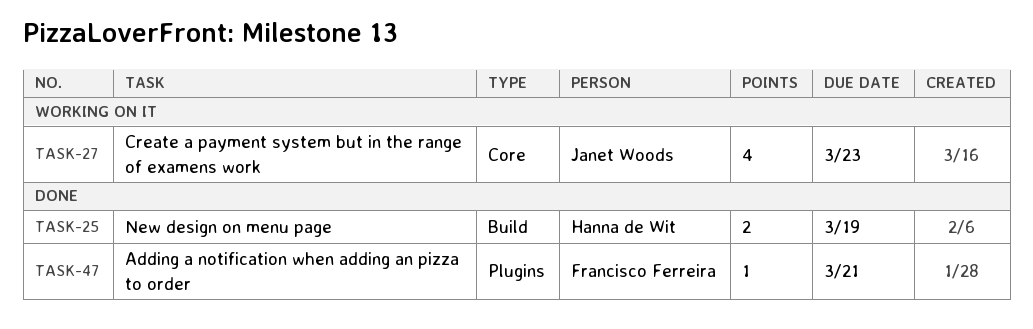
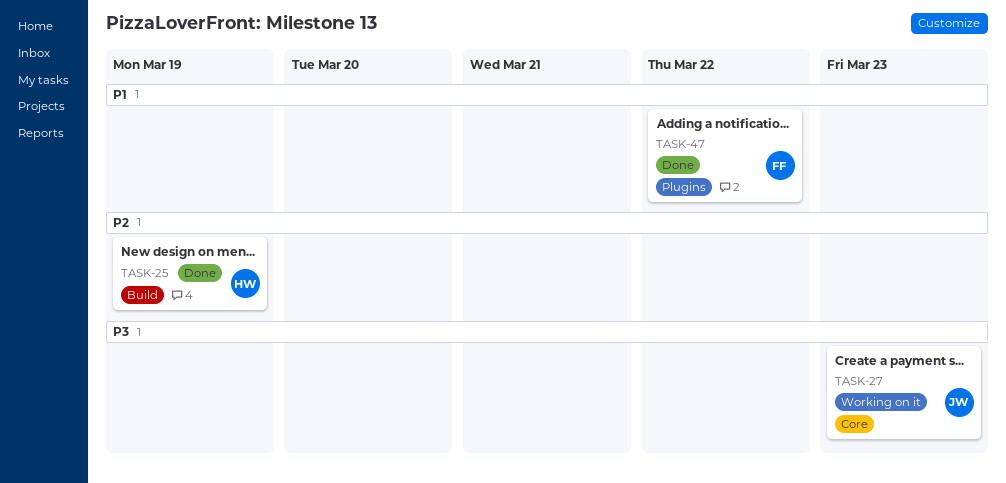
TASK-47, due: Mar 21 -> Mar 22

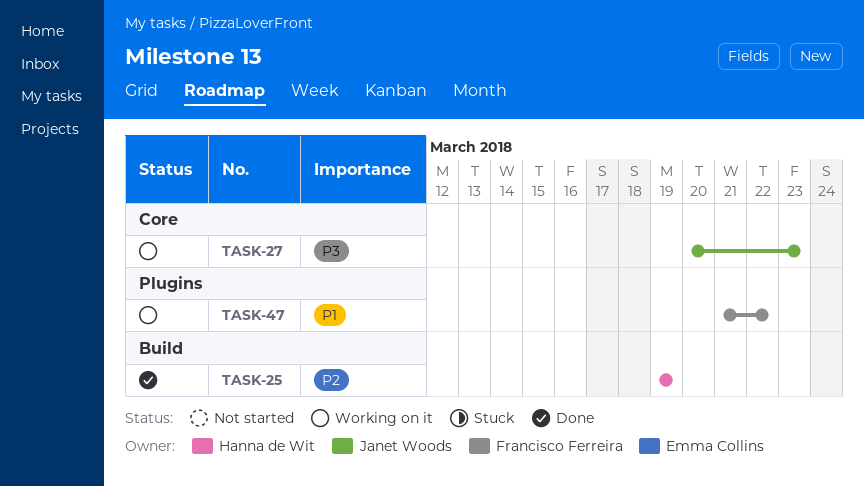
TASK-47, status: Done -> Working on it

